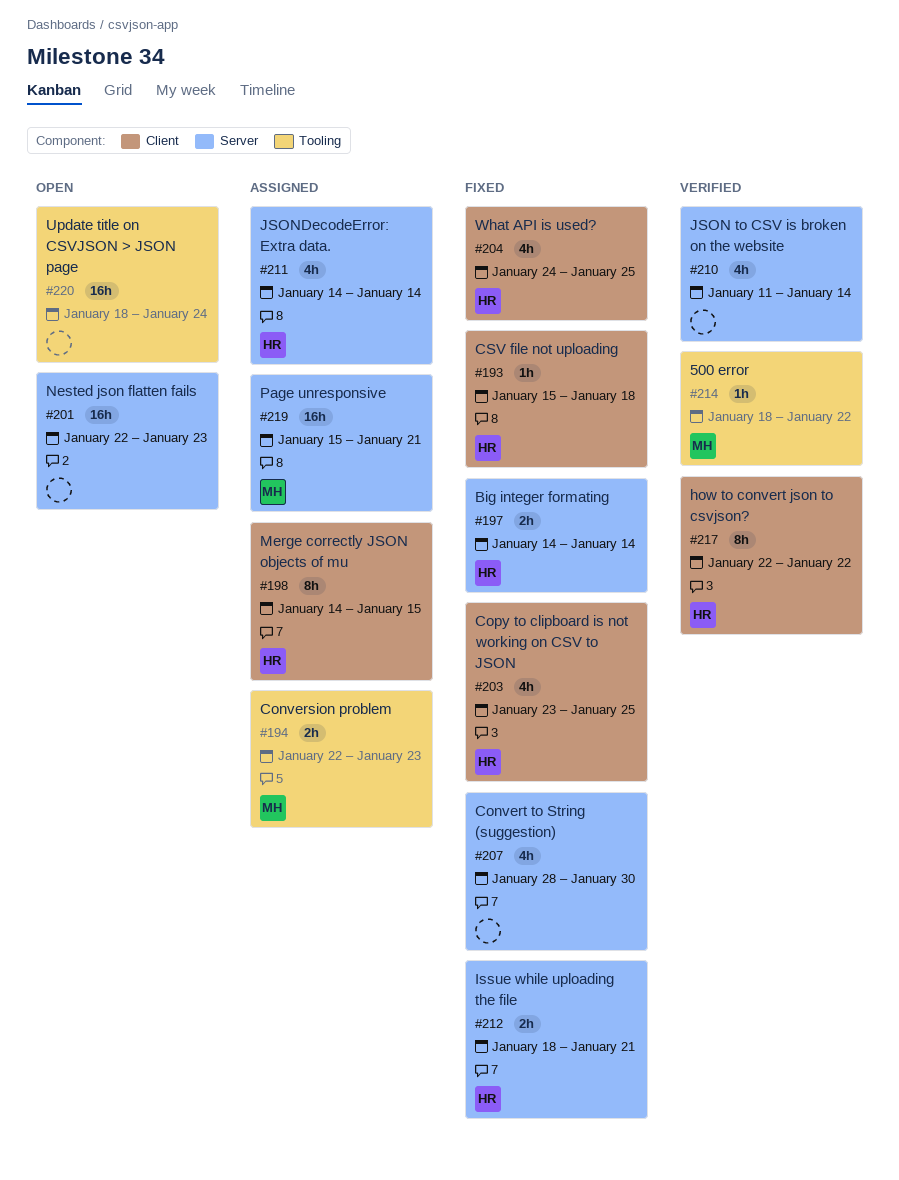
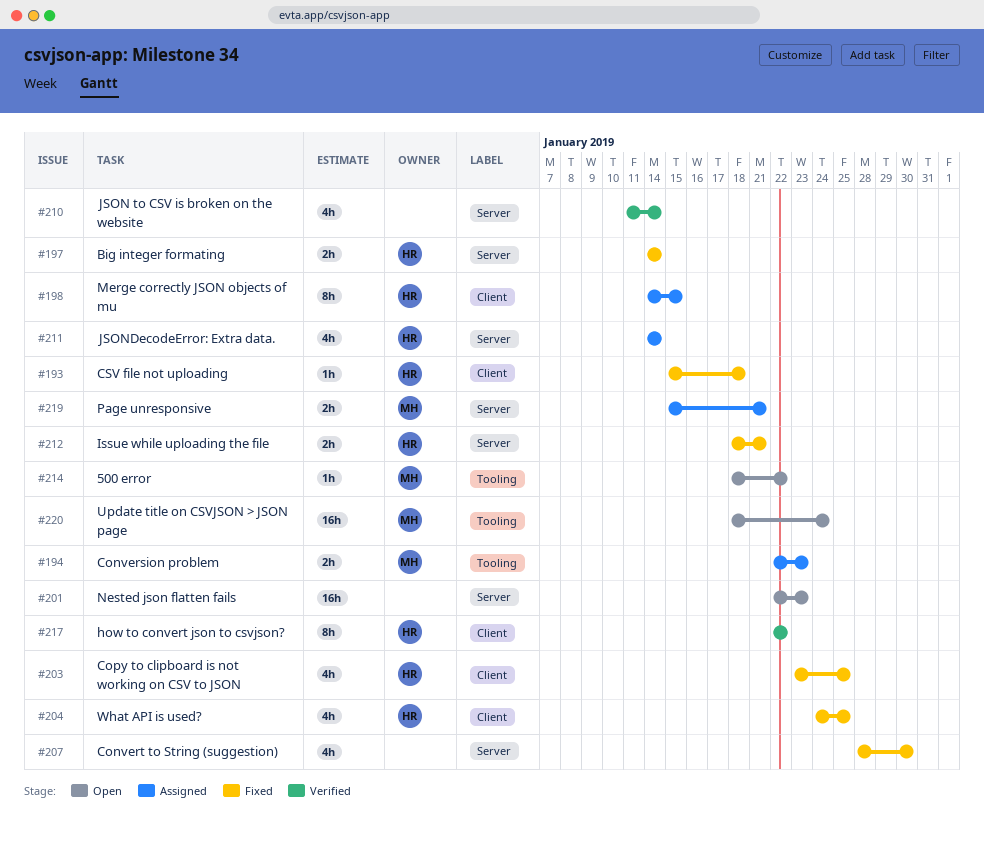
#214, status: Verified -> Open
#219, estimate: 16h -> 2h
#220, owner: none -> MH

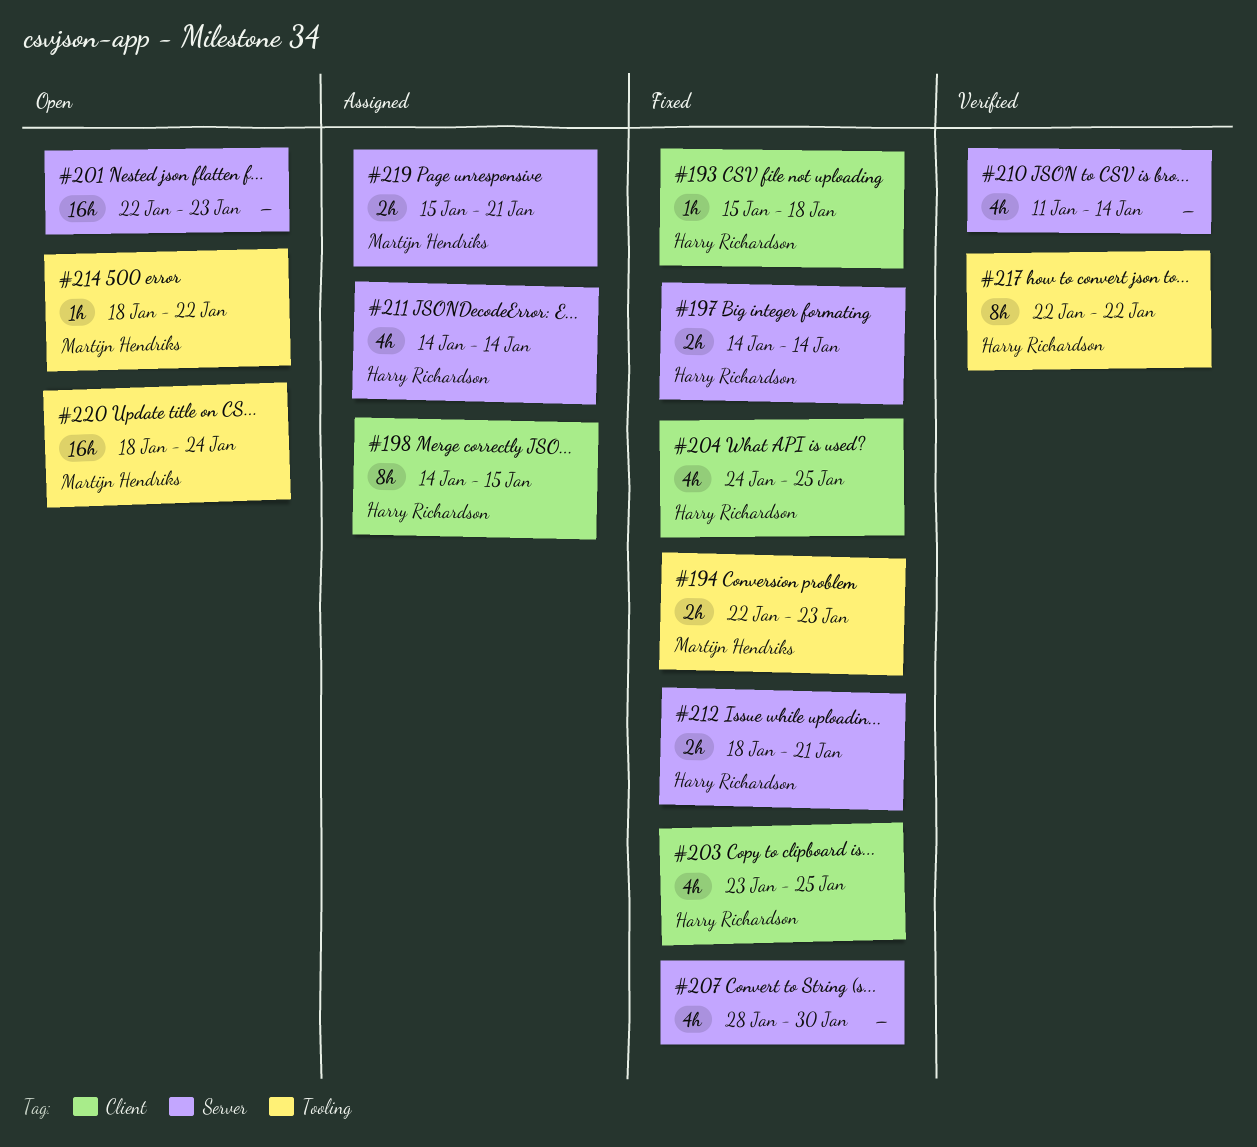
#194, status: Assigned -> Fixed
#217, label: Client -> Tooling

